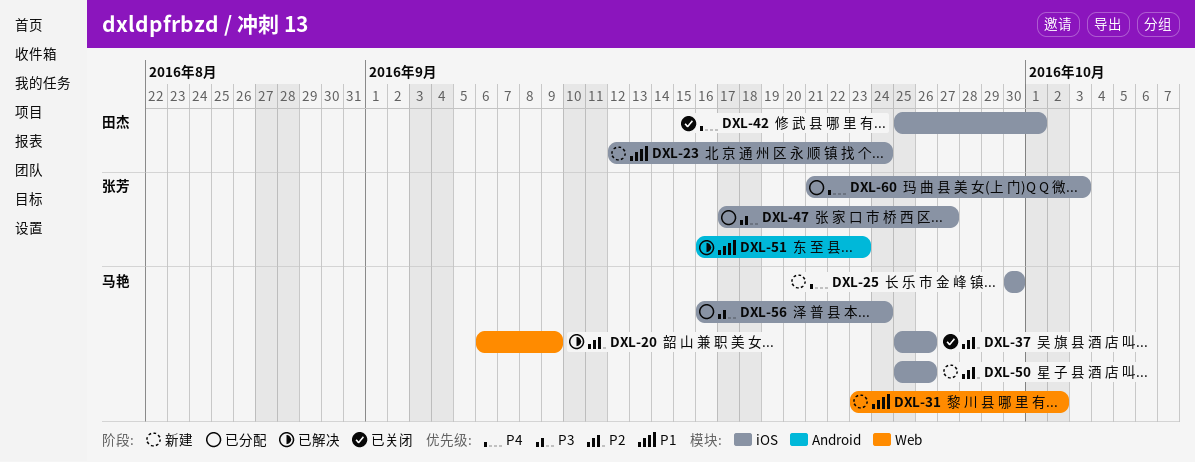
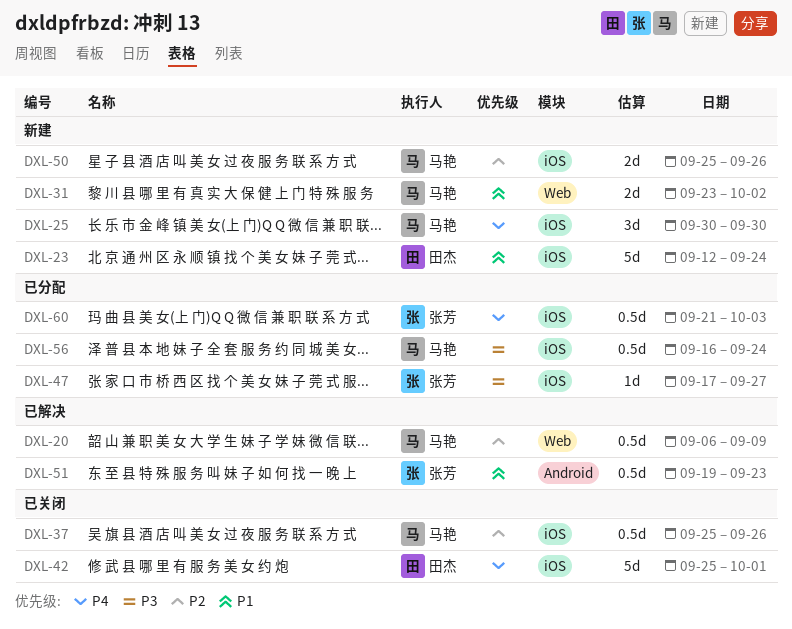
DXL-51, start: Sep 16 -> Sep 19

